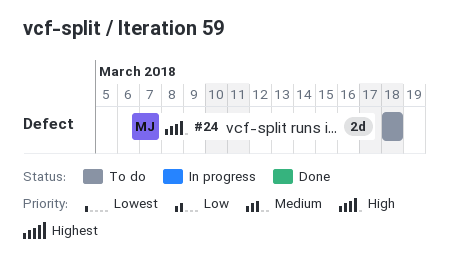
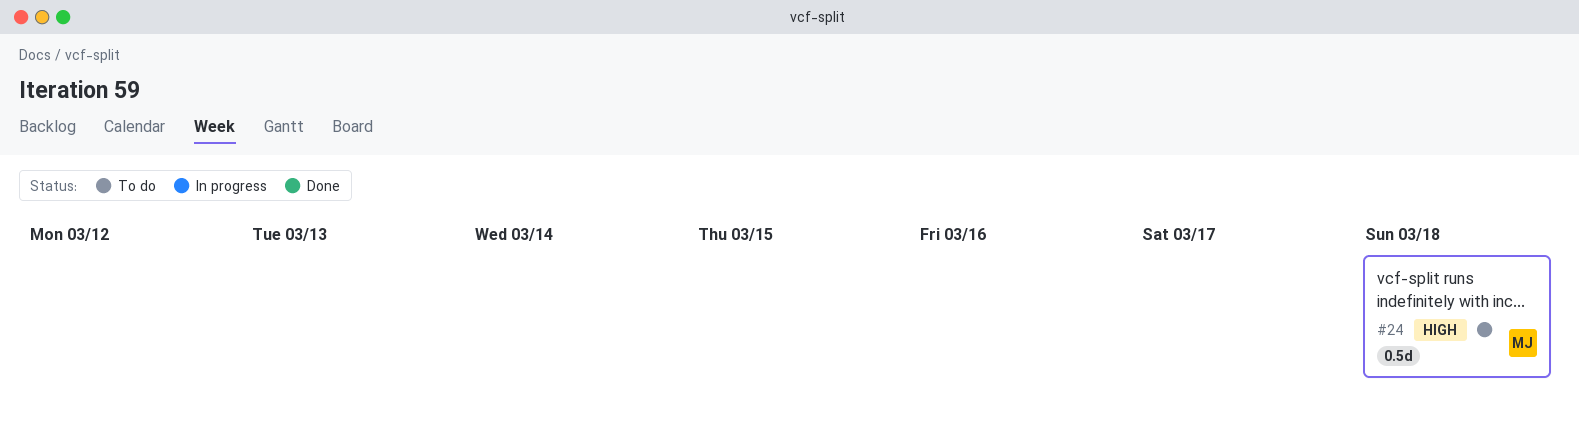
#24, estimate: 2d -> 0.5d

